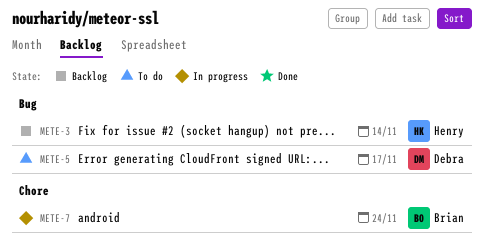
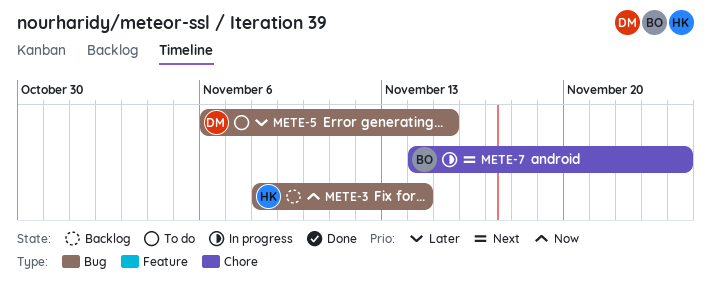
METE-5, due: Nov 17 -> Nov 15

